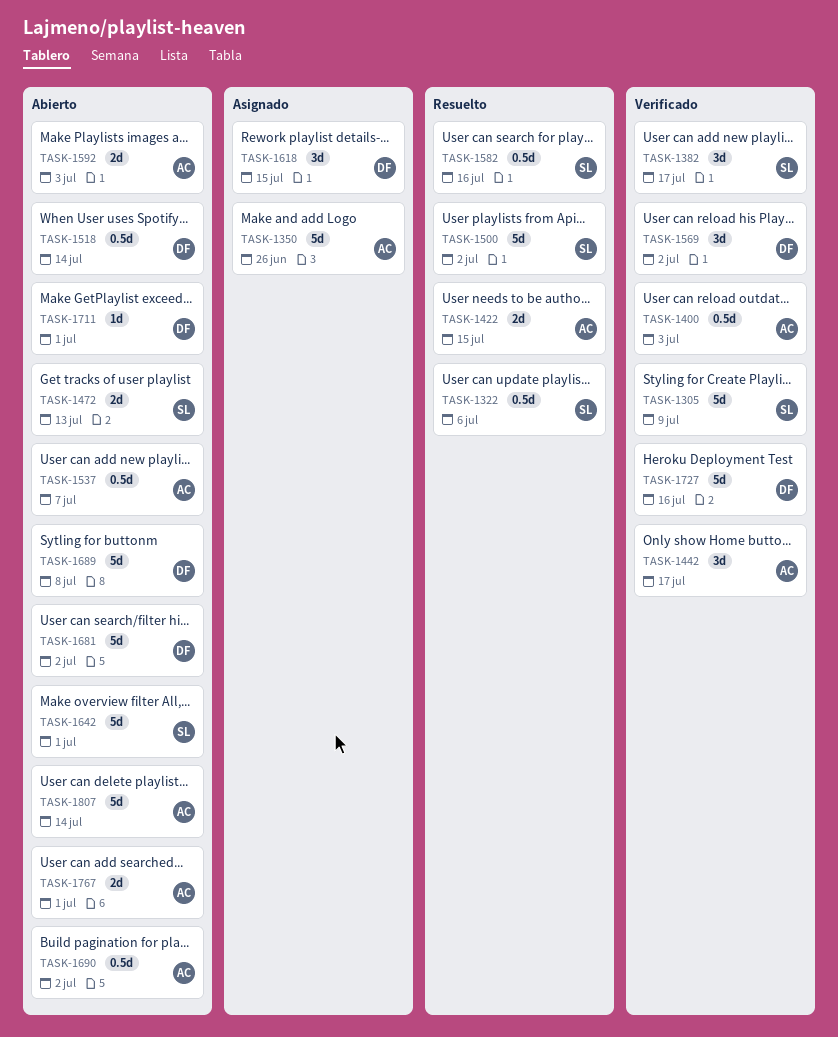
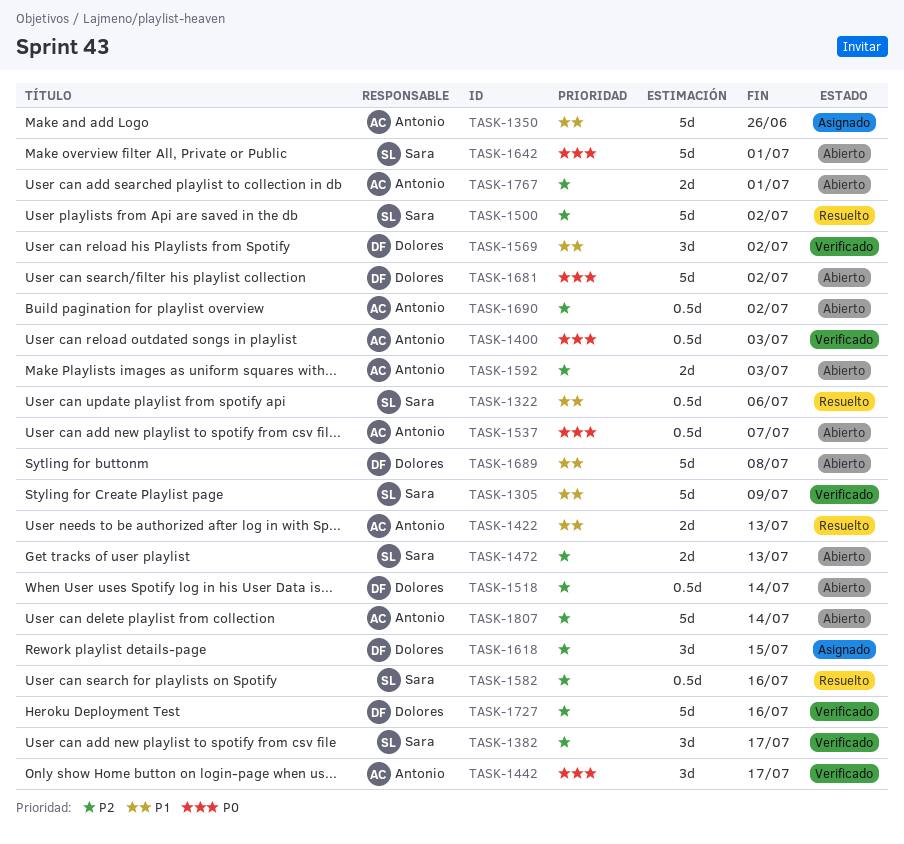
TASK-1422, due: Jul 15 -> Jul 13
TASK-1711: present -> none

